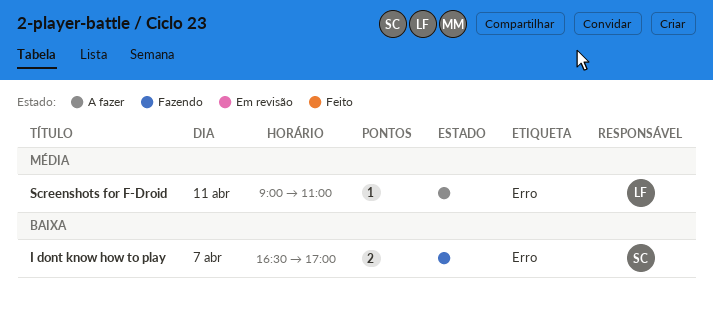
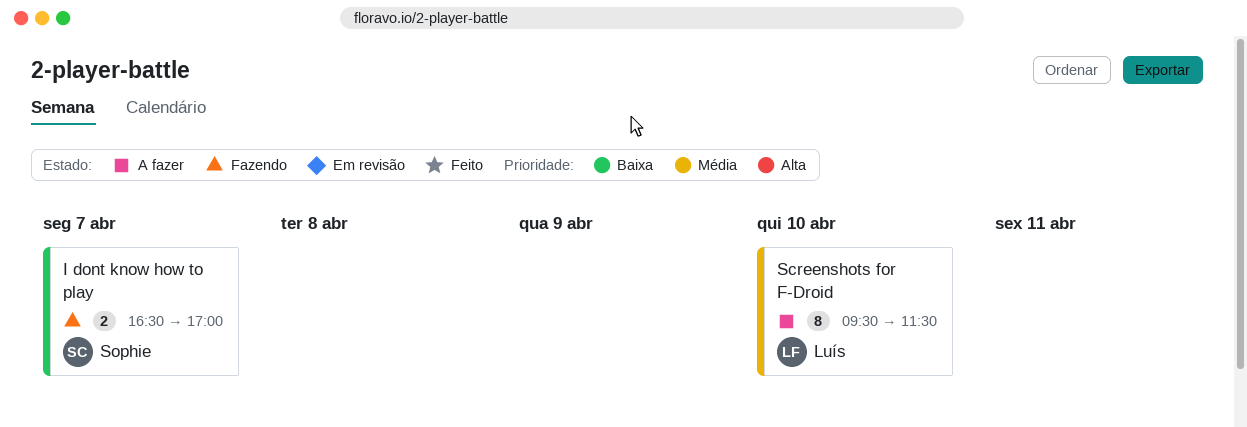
Screenshots for F-Droid, estimate: 1 -> 8
Screenshots for F-Droid, day: Apr 11 -> Apr 10
Screenshots for F-Droid, begins: 09:00 -> 09:30
Screenshots for F-Droid, ends: 11:00 -> 11:30

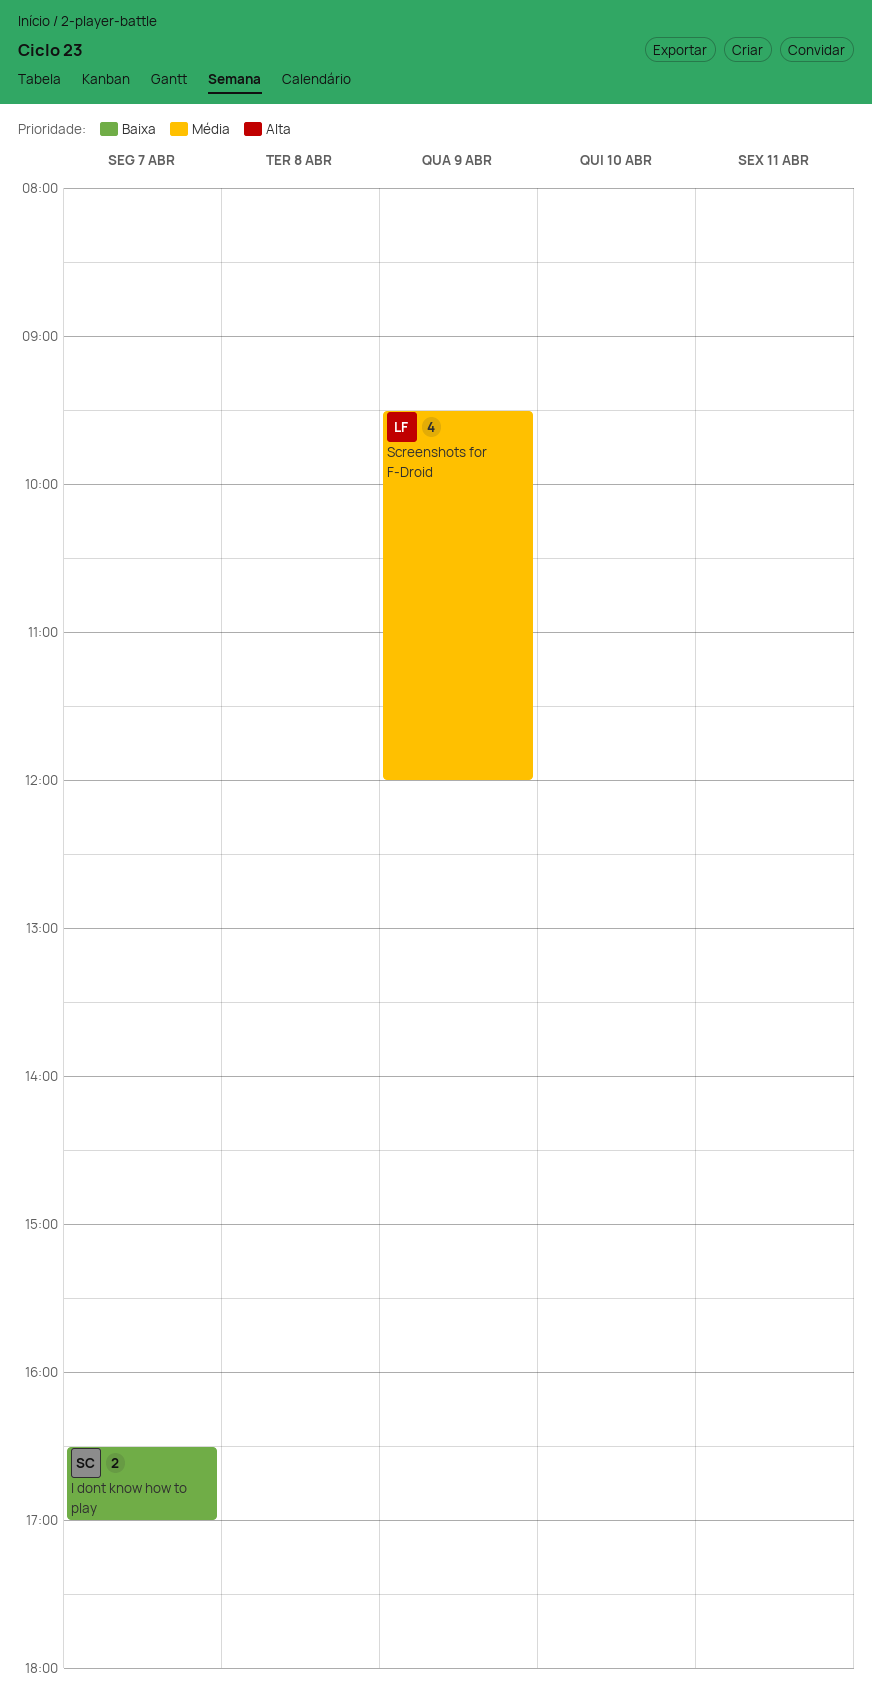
Screenshots for F-Droid, estimate: 8 -> 4
Screenshots for F-Droid, day: Apr 10 -> Apr 9
Screenshots for F-Droid, ends: 11:30 -> 12:00

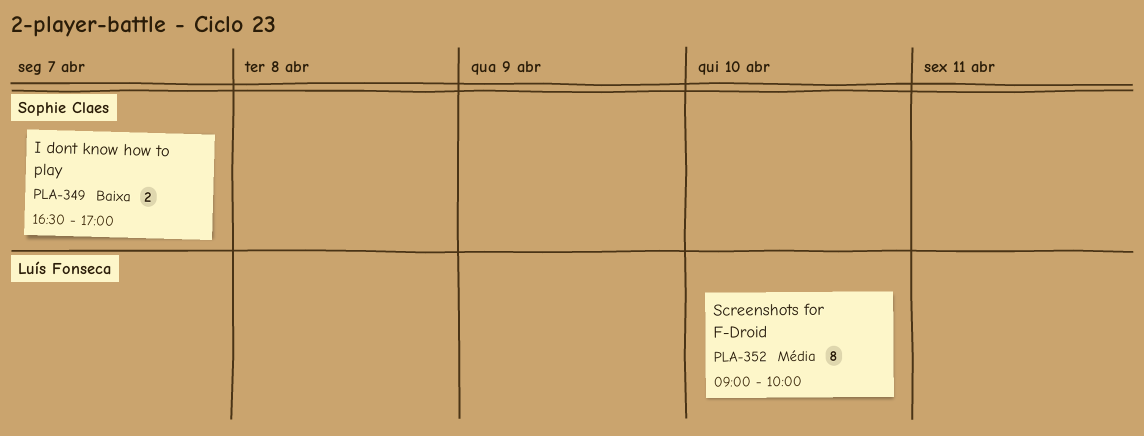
Screenshots for F-Droid, estimate: 4 -> 8
Screenshots for F-Droid, day: Apr 9 -> Apr 10
Screenshots for F-Droid, begins: 09:30 -> 09:00
Screenshots for F-Droid, ends: 12:00 -> 10:00

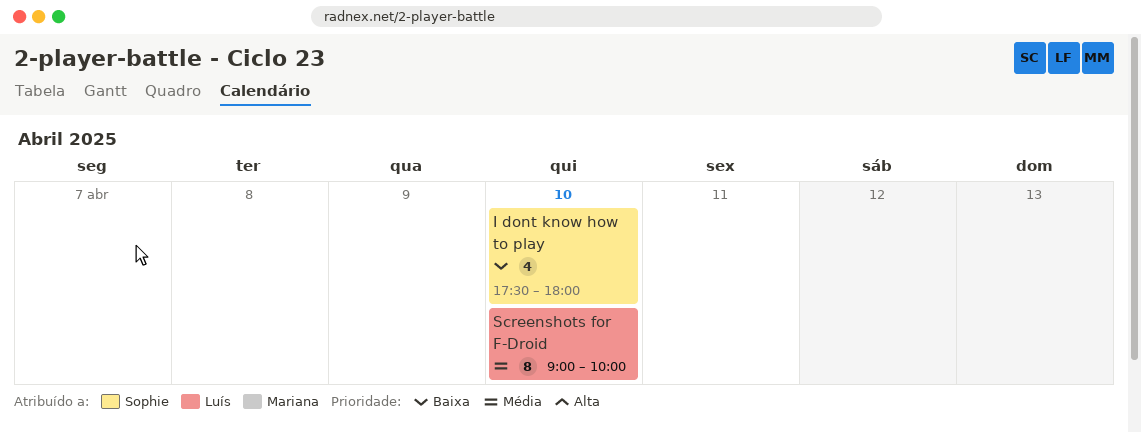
I dont know how to play, estimate: 2 -> 4
I dont know how to play, day: Apr 7 -> Apr 10
I dont know how to play, begins: 16:30 -> 17:30
I dont know how to play, ends: 17:00 -> 18:00

